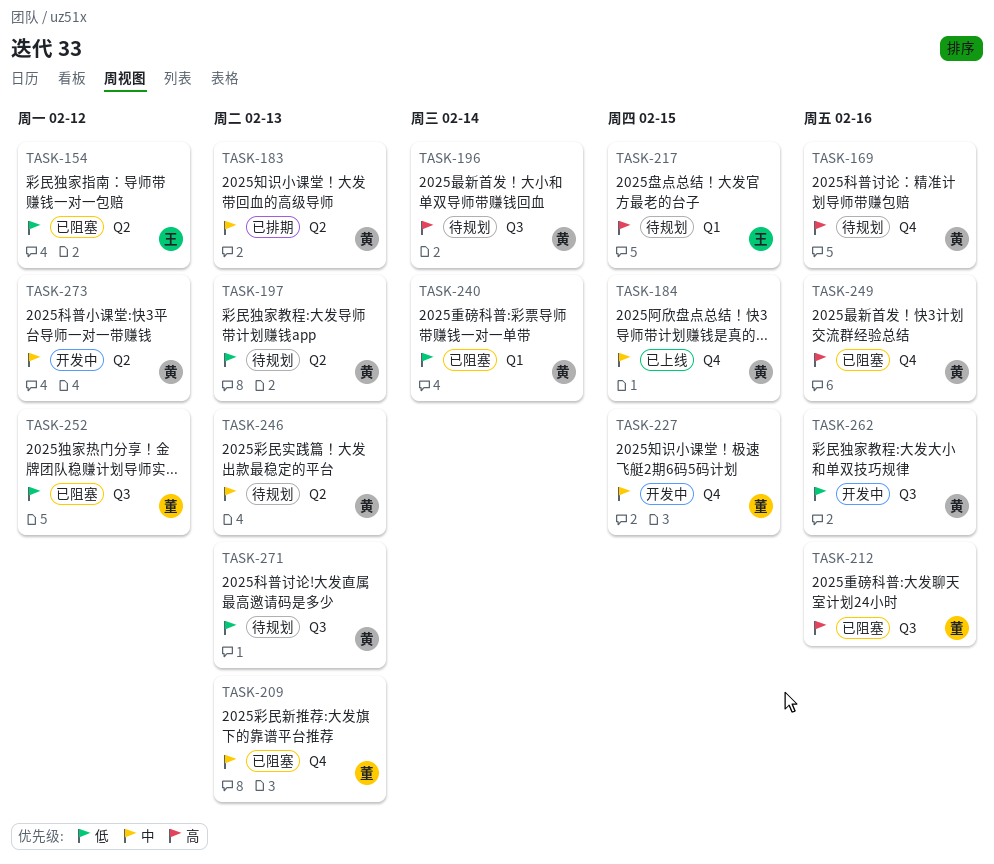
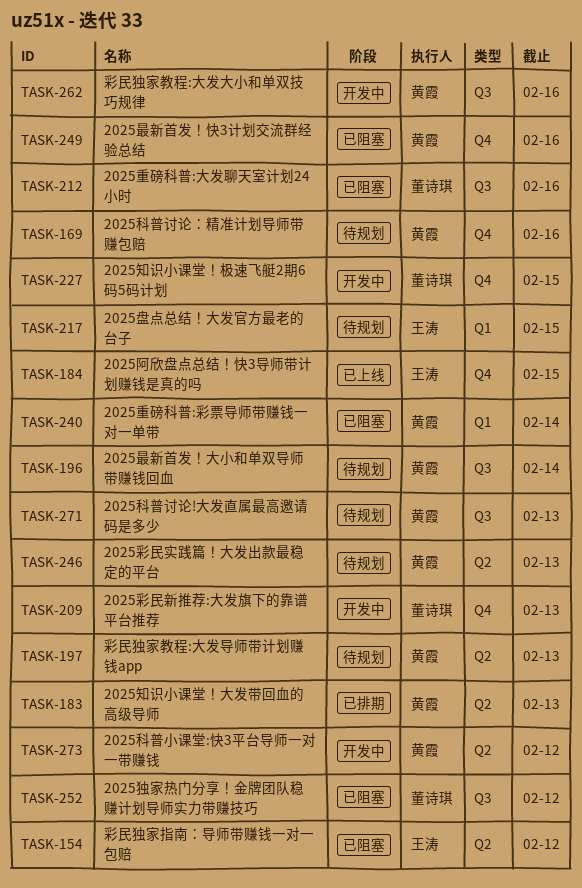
TASK-184, owner: 黄霞 -> 王涛
TASK-209, status: 已阻塞 -> 开发中

